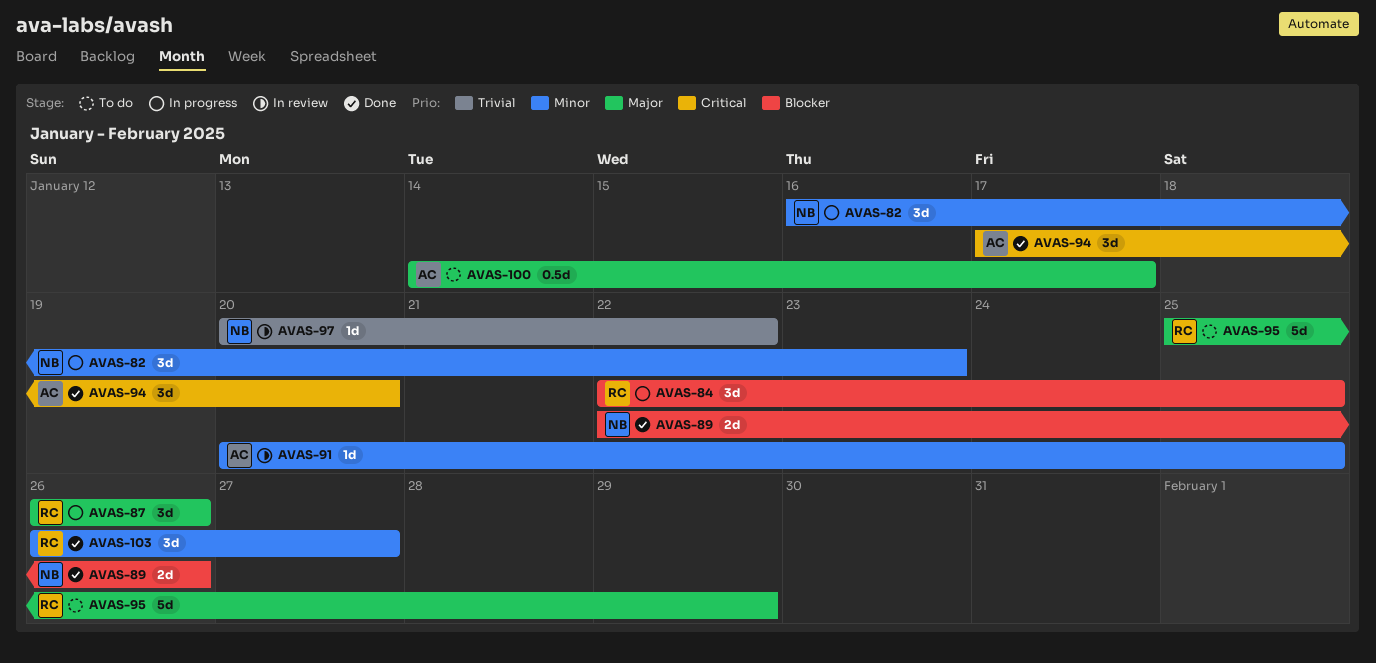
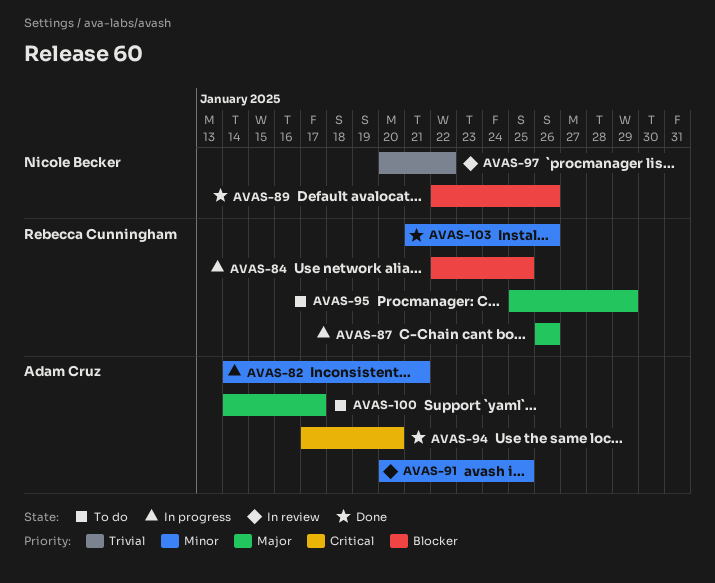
AVAS-82, owner: Nicole Becker -> Adam Cruz
AVAS-82, start: Jan 16 -> Jan 14
AVAS-82, due: Jan 23 -> Jan 21
AVAS-103, start: Jan 26 -> Jan 21
AVAS-103, due: Jan 27 -> Jan 26

